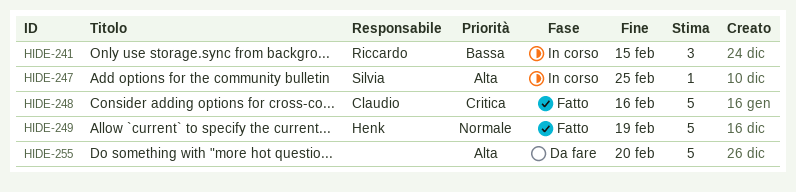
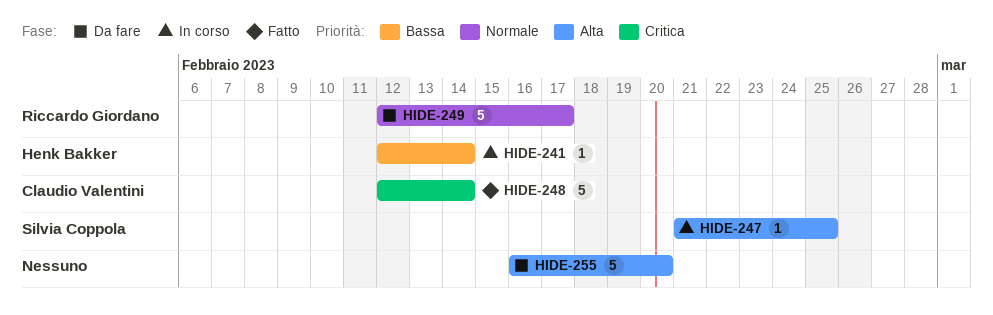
HIDE-241, owner: Riccardo Giordano -> Henk Bakker
HIDE-241, estimate: 3 -> 1
HIDE-241, due: Feb 15 -> Feb 14
HIDE-248, due: Feb 16 -> Feb 14
HIDE-249, status: Fatto -> Da fare
HIDE-249, owner: Henk Bakker -> Riccardo Giordano
HIDE-249, due: Feb 19 -> Feb 17

